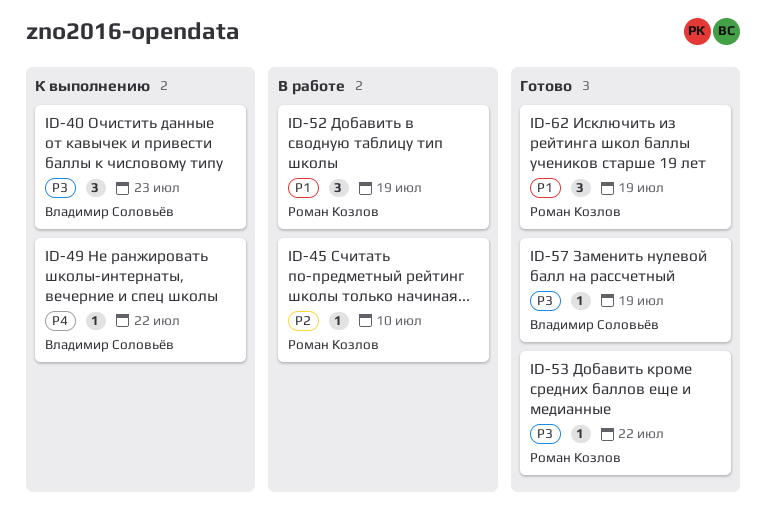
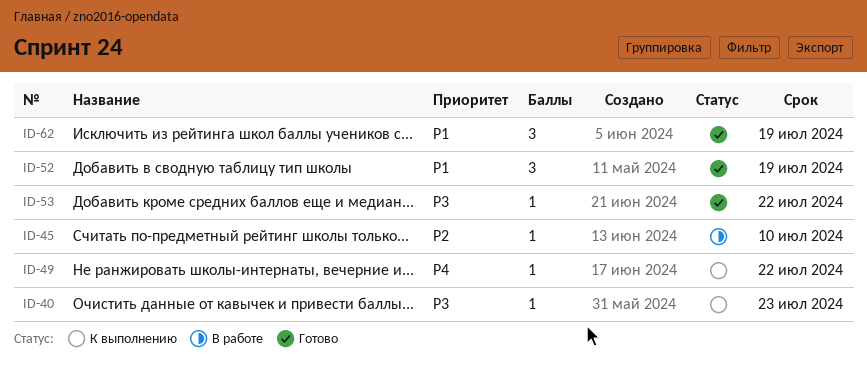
ID-40, estimate: 3 -> 1
ID-52, status: В работе -> Готово
ID-57: present -> none

